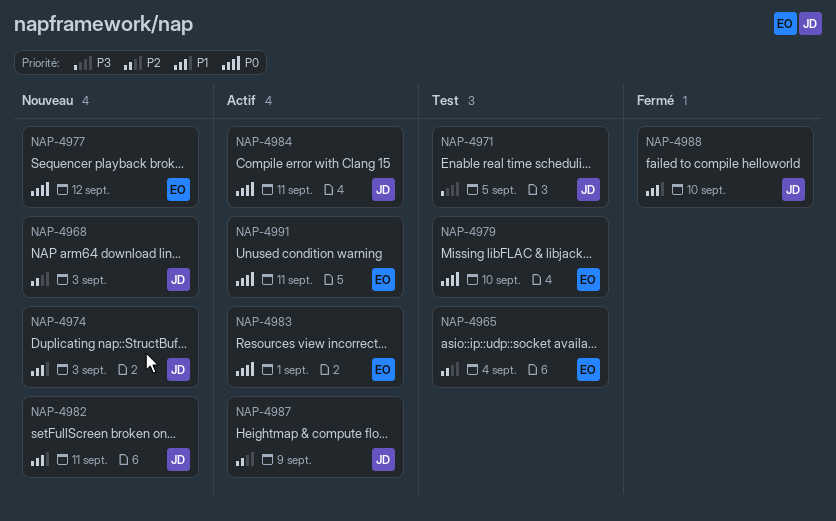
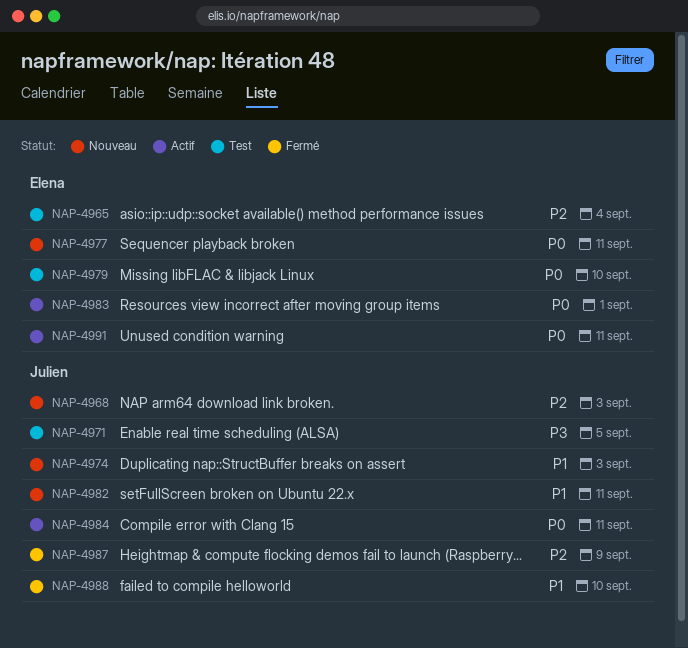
NAP-4977, due: Sep 12 -> Sep 11
NAP-4987, status: Actif -> Fermé

